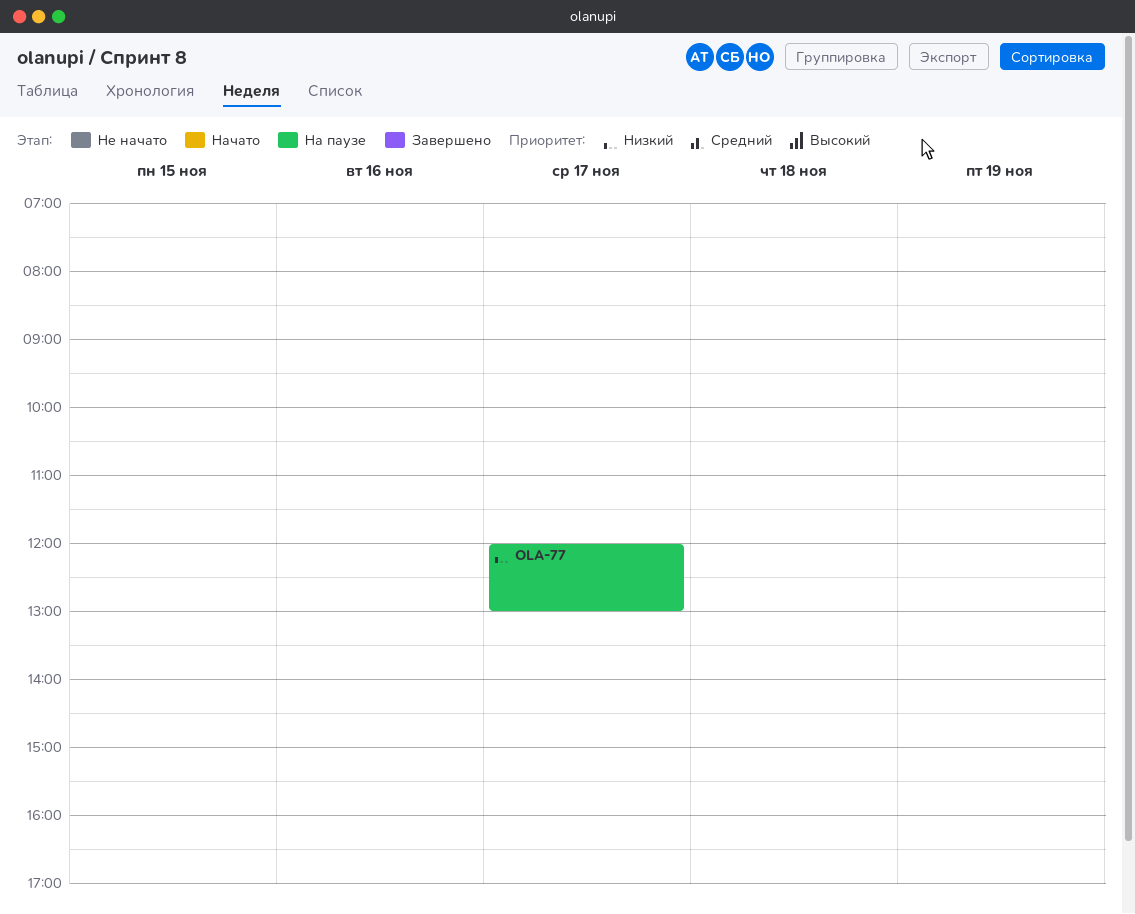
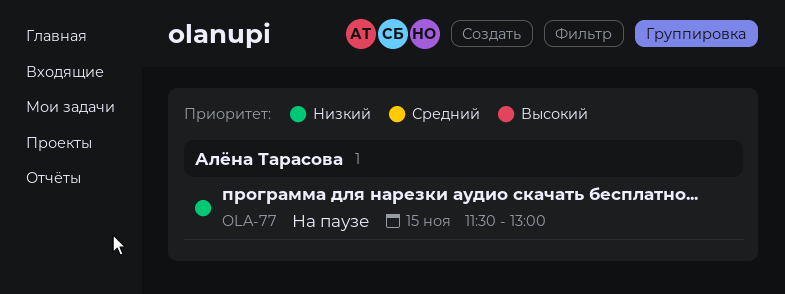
OLA-77, day: Nov 17 -> Nov 15
OLA-77, begins: 12:00 -> 11:30

